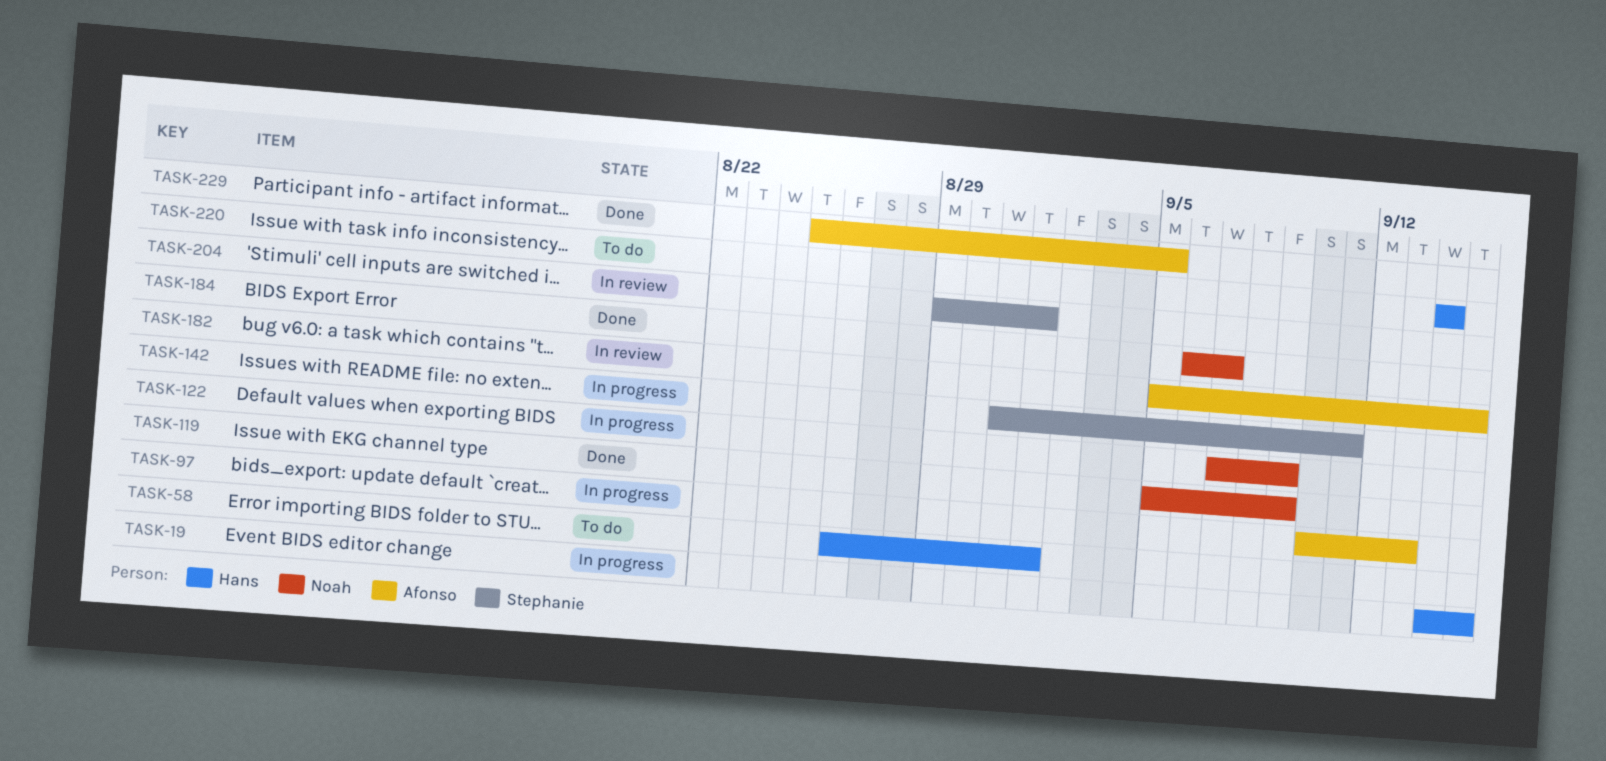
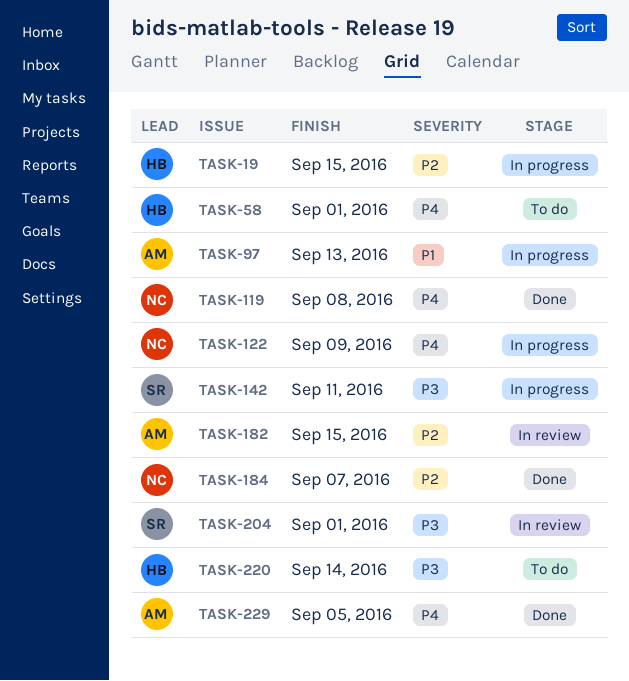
TASK-119, due: Sep 9 -> Sep 8

